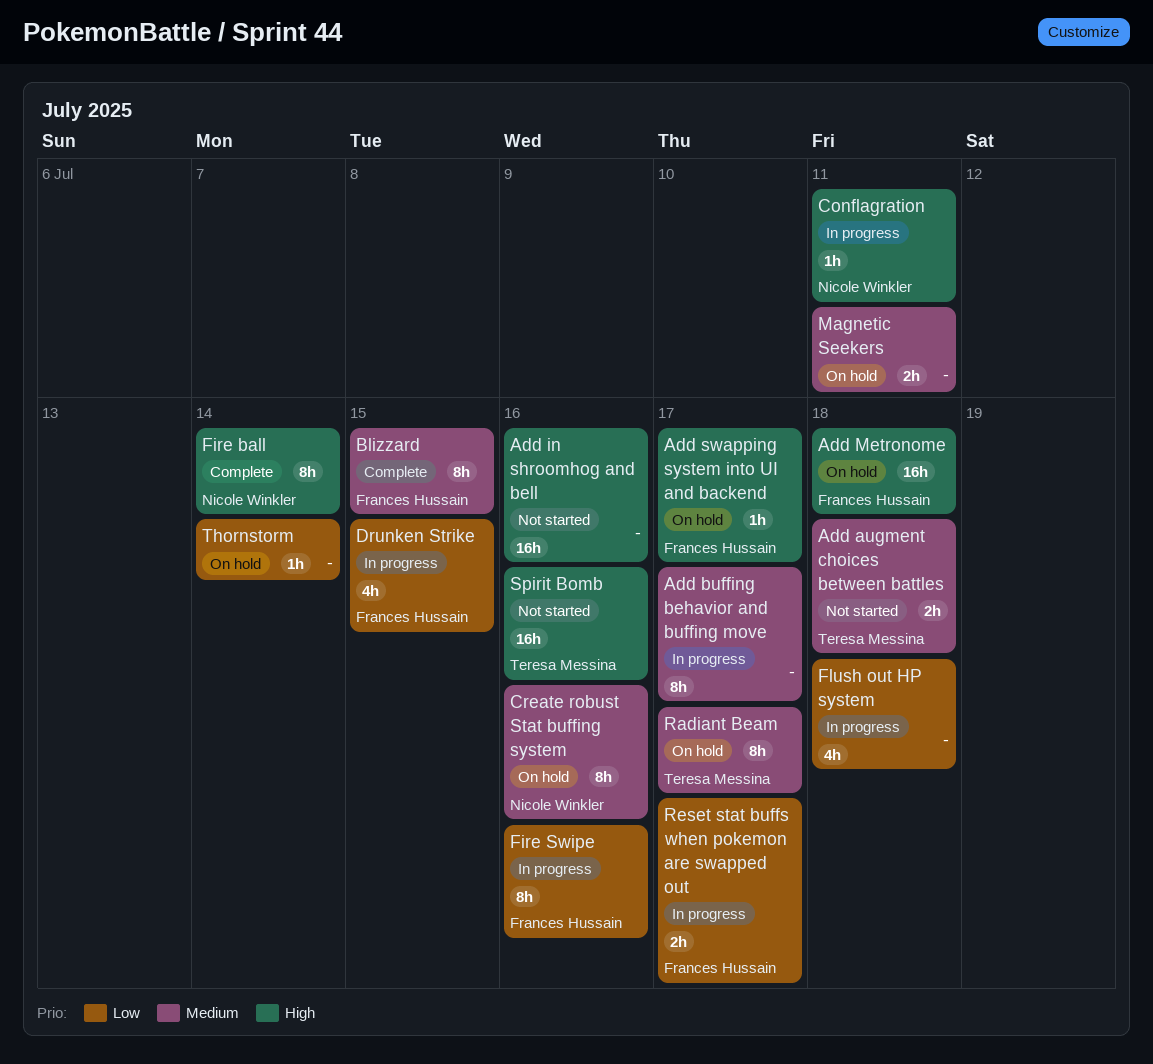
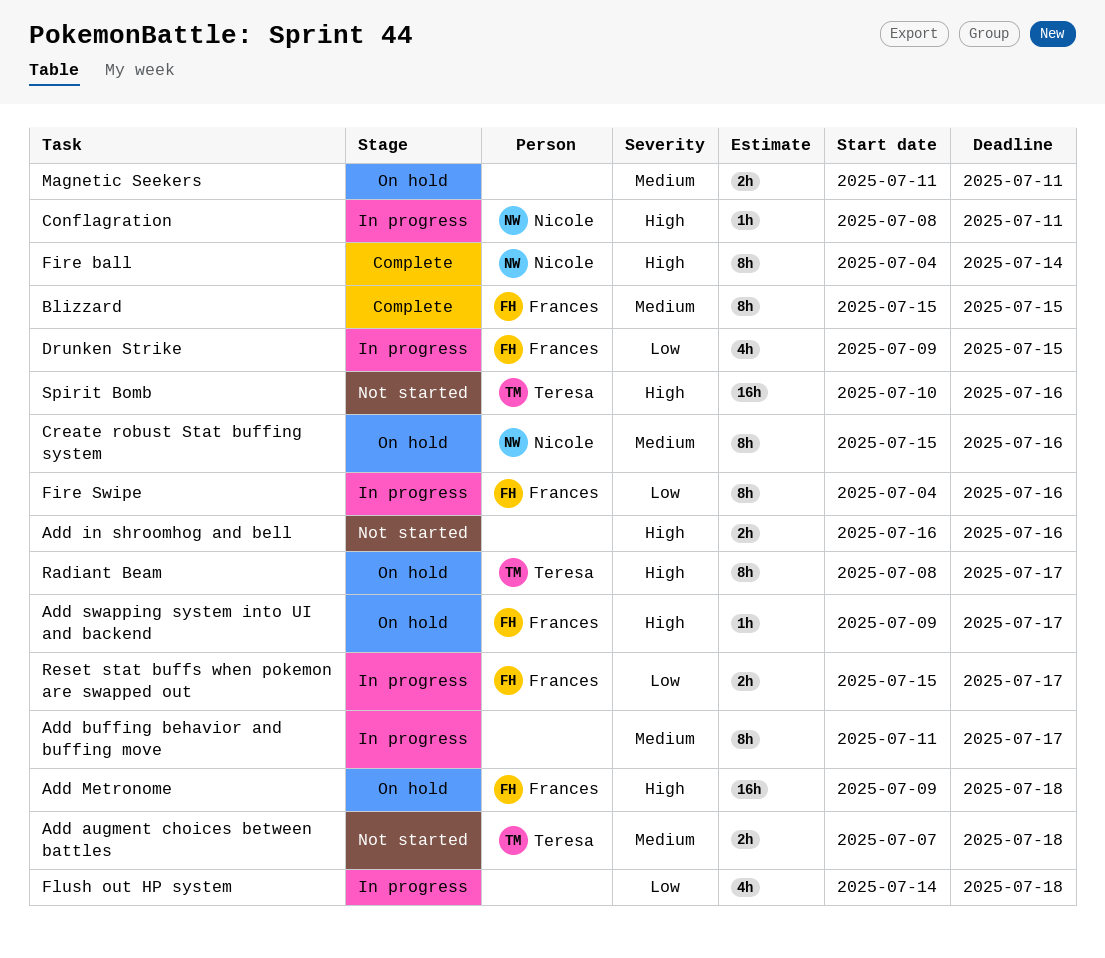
Add in shroomhog and bell, estimate: 16h -> 2h
Radiant Beam, priority: Medium -> High
Thornstorm: present -> none

